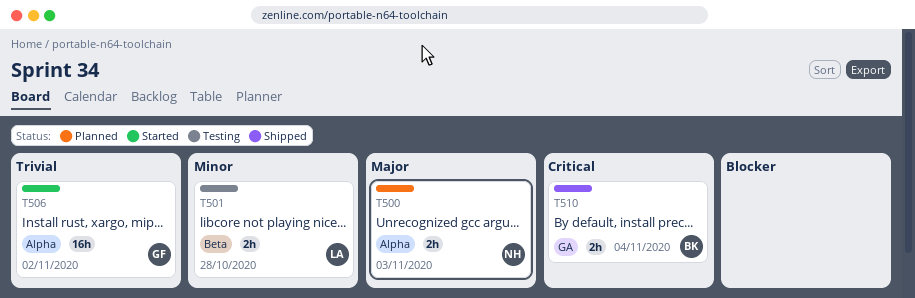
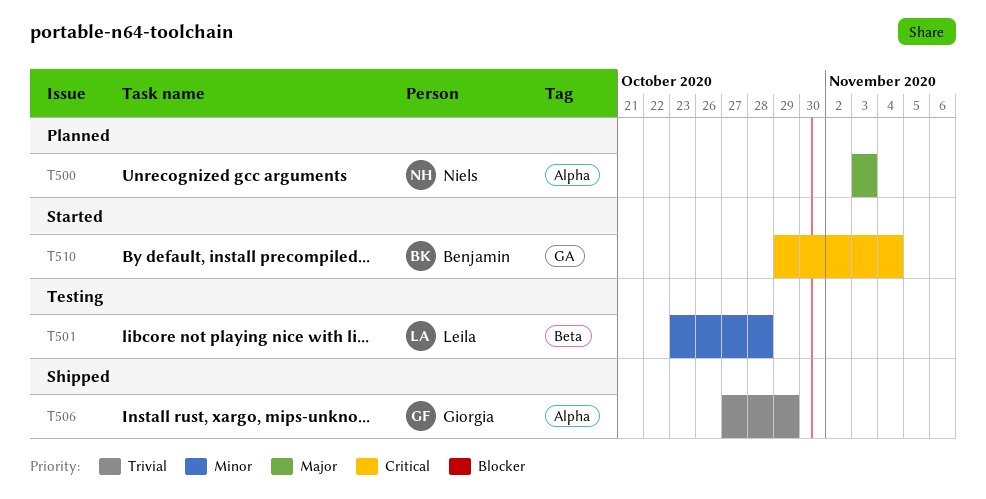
T506, status: Started -> Shipped
T506, due: Nov 2 -> Oct 29
T510, status: Shipped -> Started

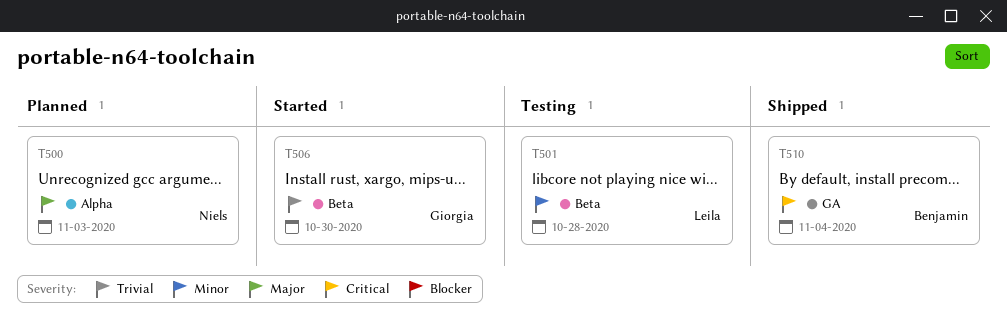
T506, status: Shipped -> Started
T506, label: Alpha -> Beta
T506, due: Oct 29 -> Oct 30
T510, status: Started -> Shipped

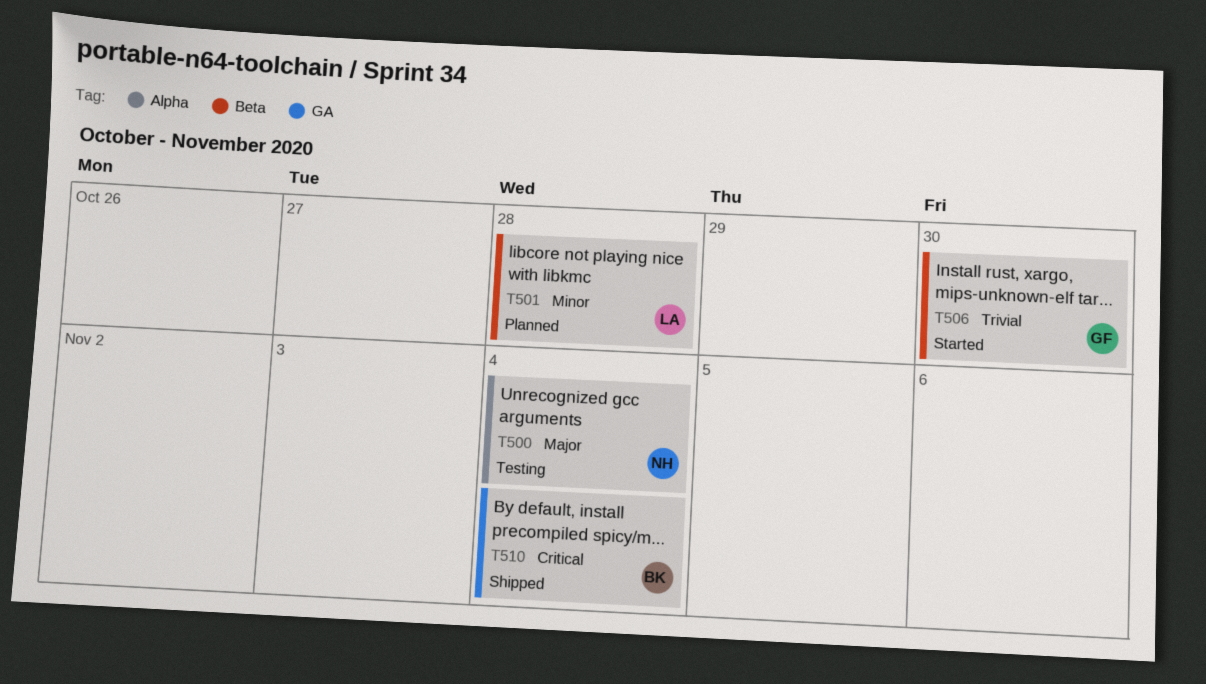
T500, status: Planned -> Testing
T500, due: Nov 3 -> Nov 4
T501, status: Testing -> Planned

